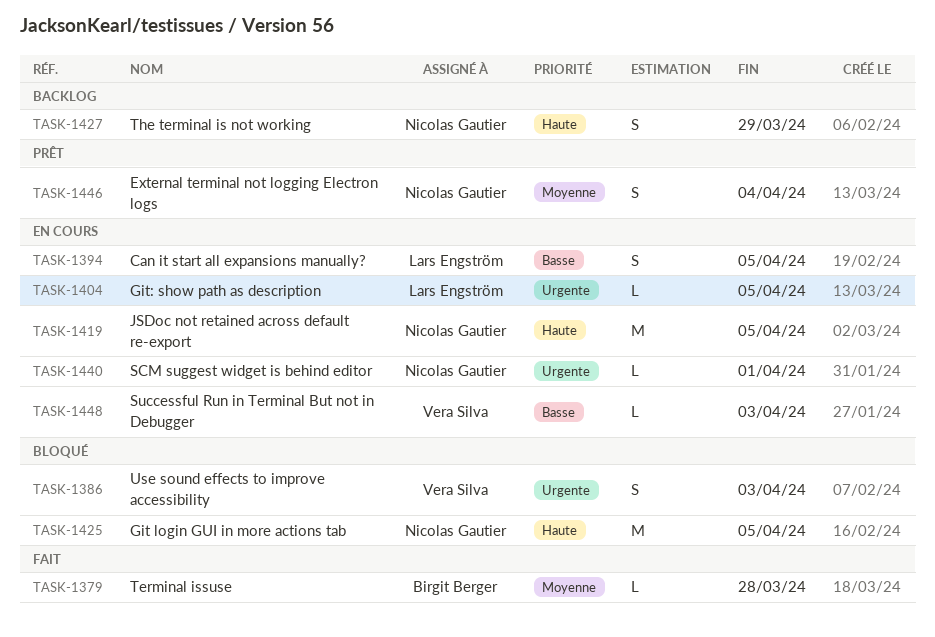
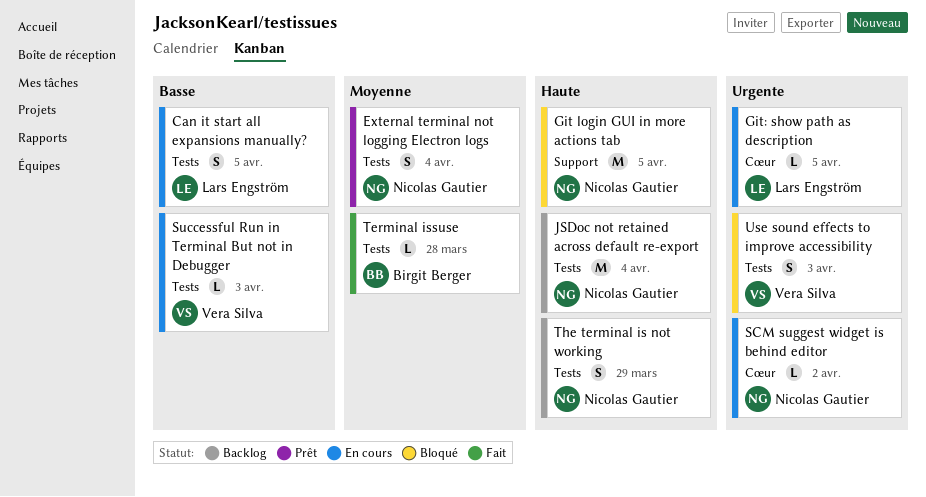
JSDoc not retained across default re-export, status: En cours -> Backlog
JSDoc not retained across default re-export, due: Apr 5 -> Apr 4
SCM suggest widget is behind editor, due: Apr 1 -> Apr 2

